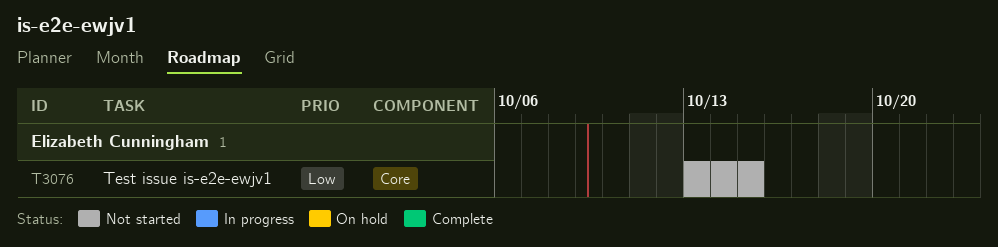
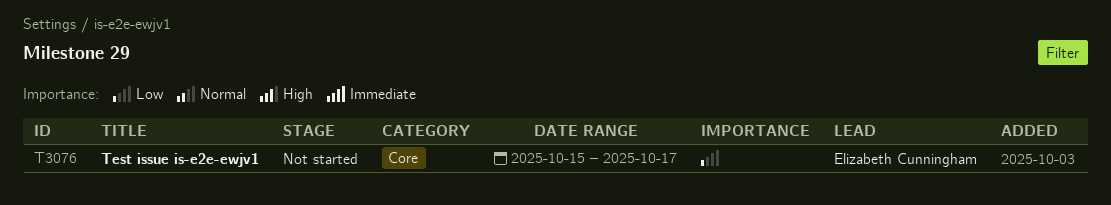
T3076, start: Oct 13 -> Oct 15
T3076, due: Oct 15 -> Oct 17

